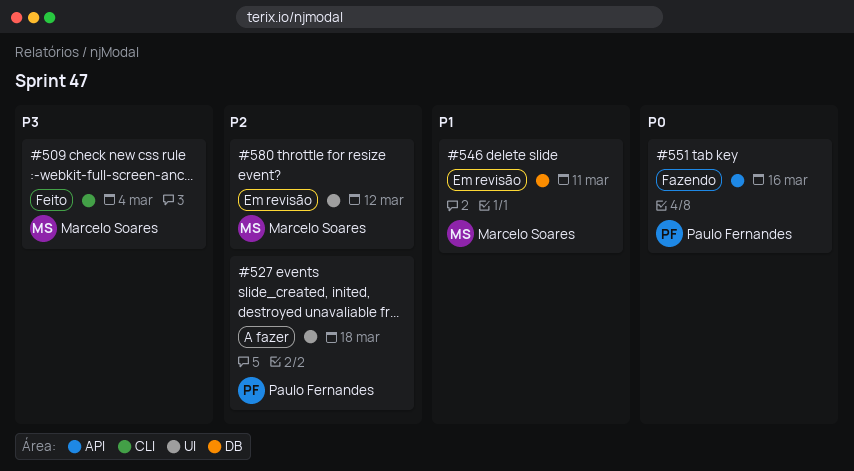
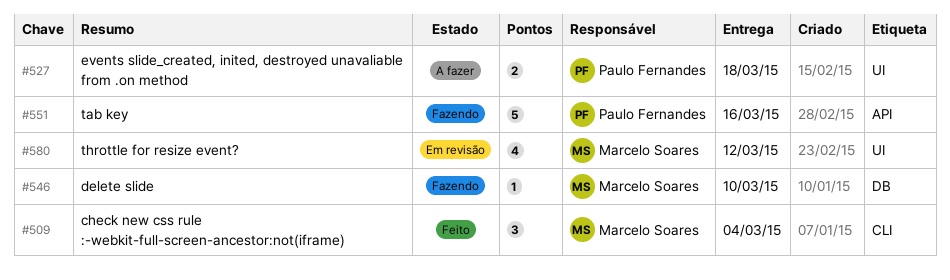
#546, status: Em revisão -> Fazendo
#546, due: Mar 11 -> Mar 10

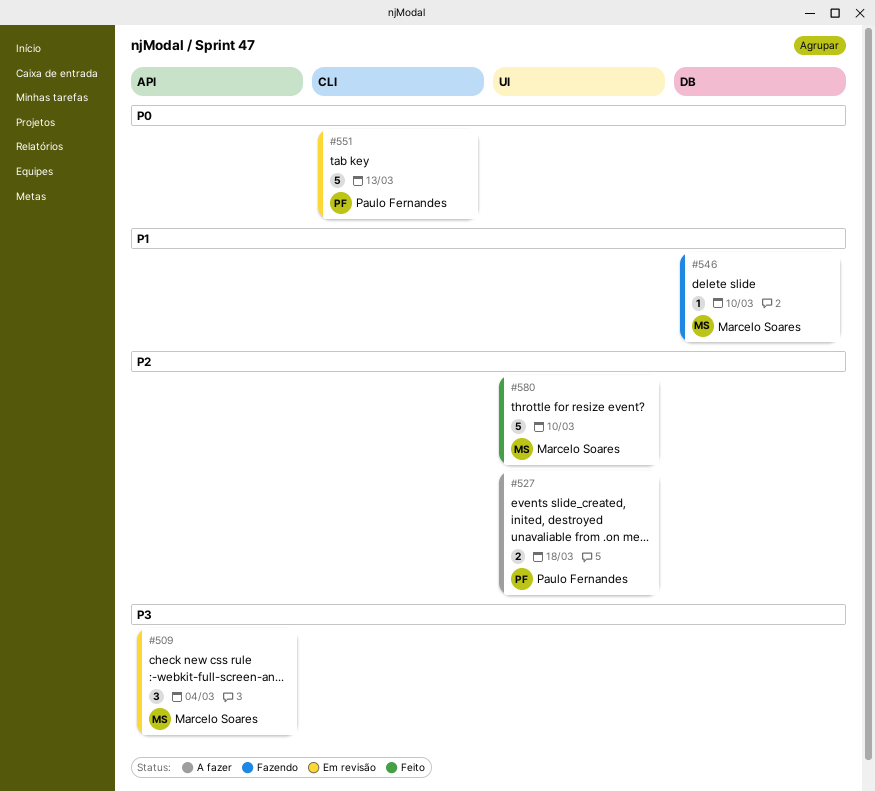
#509, status: Feito -> Em revisão
#509, label: CLI -> API
#551, status: Fazendo -> Em revisão
#551, label: API -> CLI
#551, due: Mar 16 -> Mar 13
#580, status: Em revisão -> Feito
#580, estimate: 4 -> 5
#580, due: Mar 12 -> Mar 10

